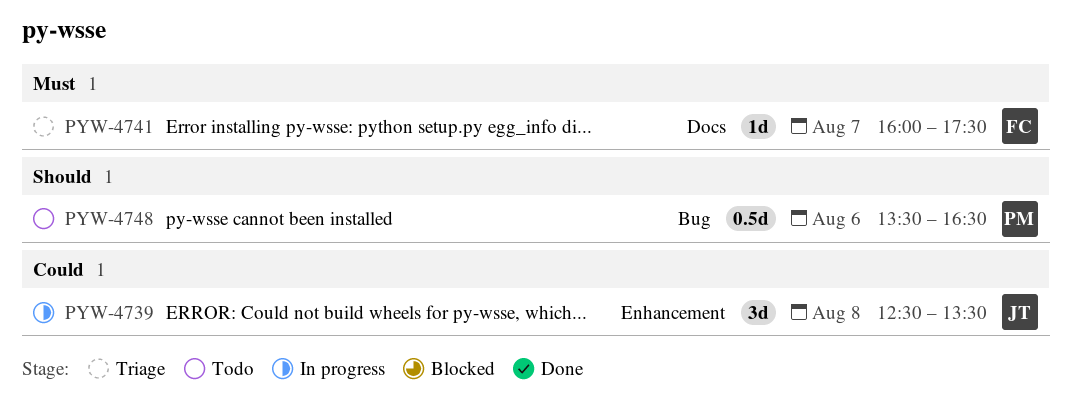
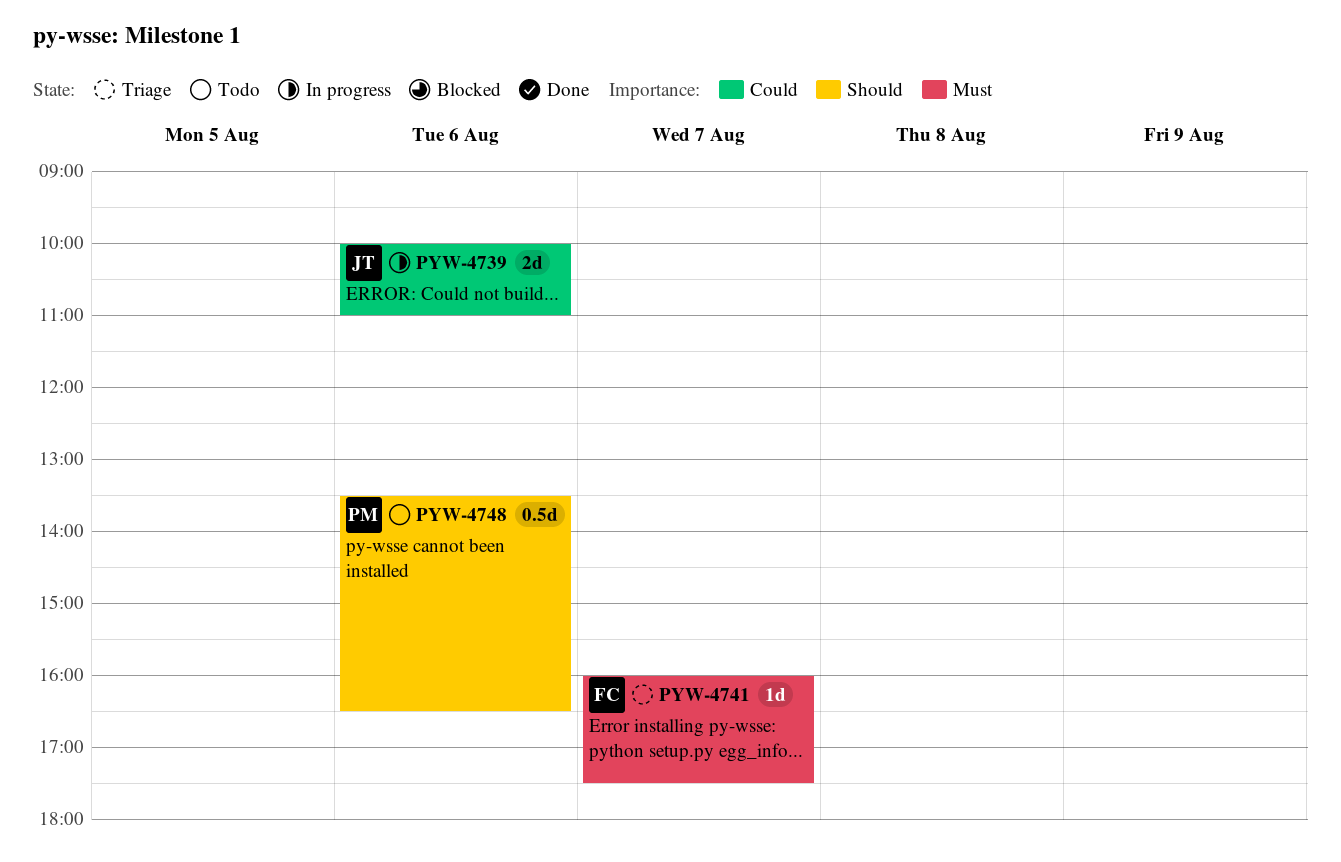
PYW-4739, estimate: 3d -> 2d
PYW-4739, day: Aug 8 -> Aug 6
PYW-4739, begins: 12:30 -> 10:00
PYW-4739, ends: 13:30 -> 11:00

